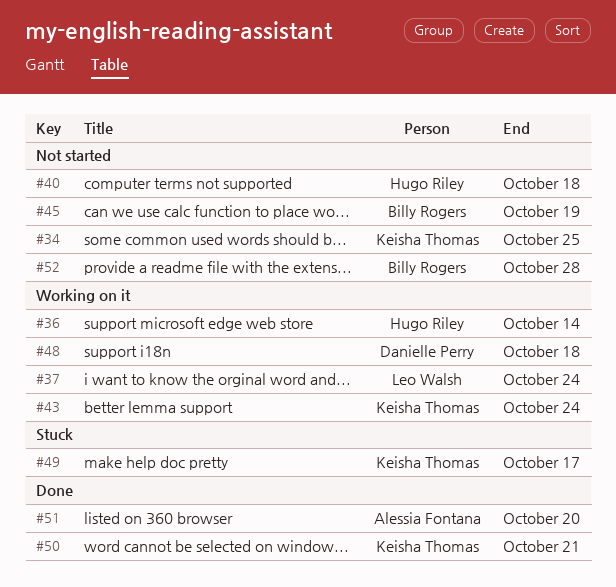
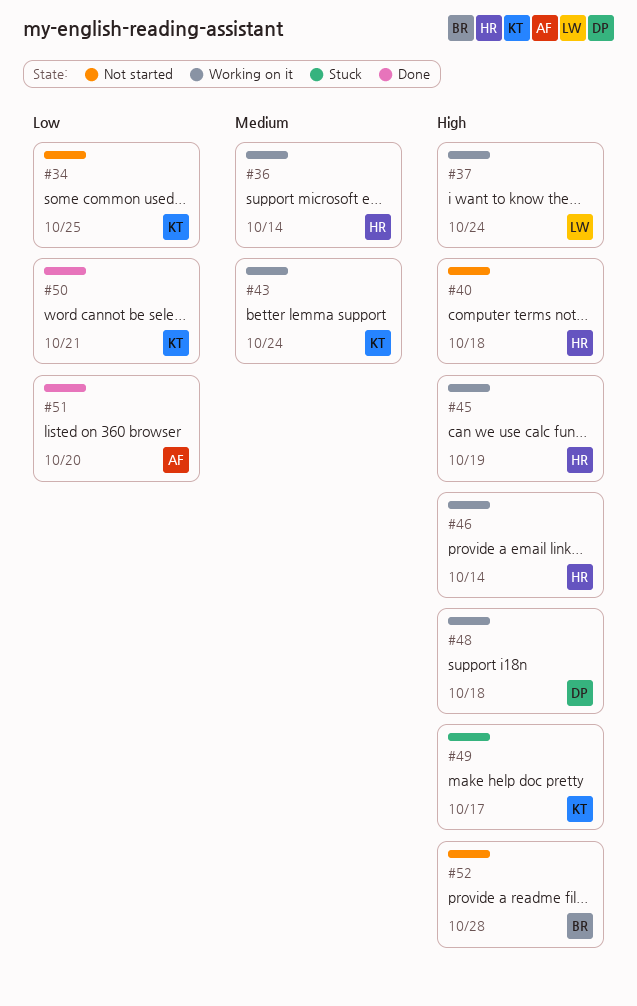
#45, status: Not started -> Working on it
#45, owner: Billy Rogers -> Hugo Riley
#46: none -> present

